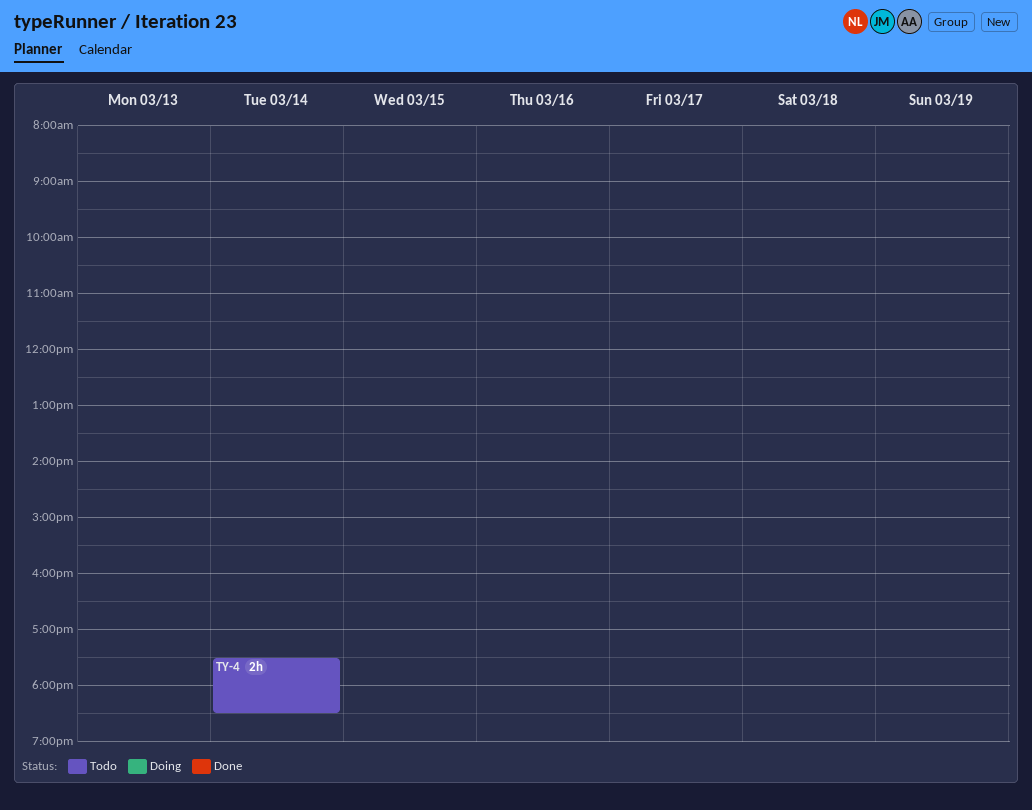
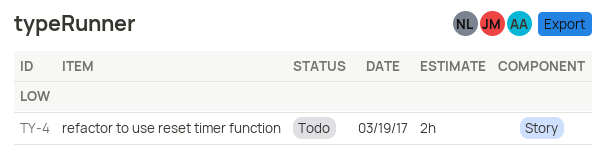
TY-4, day: Mar 14 -> Mar 19

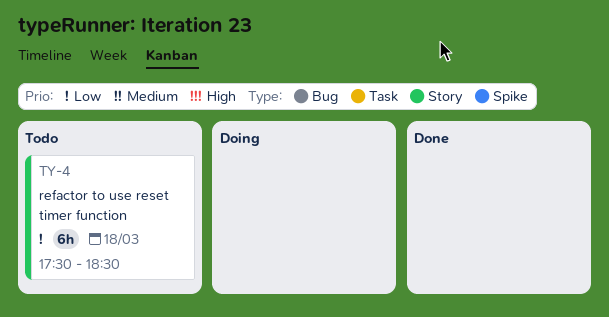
TY-4, estimate: 2h -> 6h
TY-4, day: Mar 19 -> Mar 18

